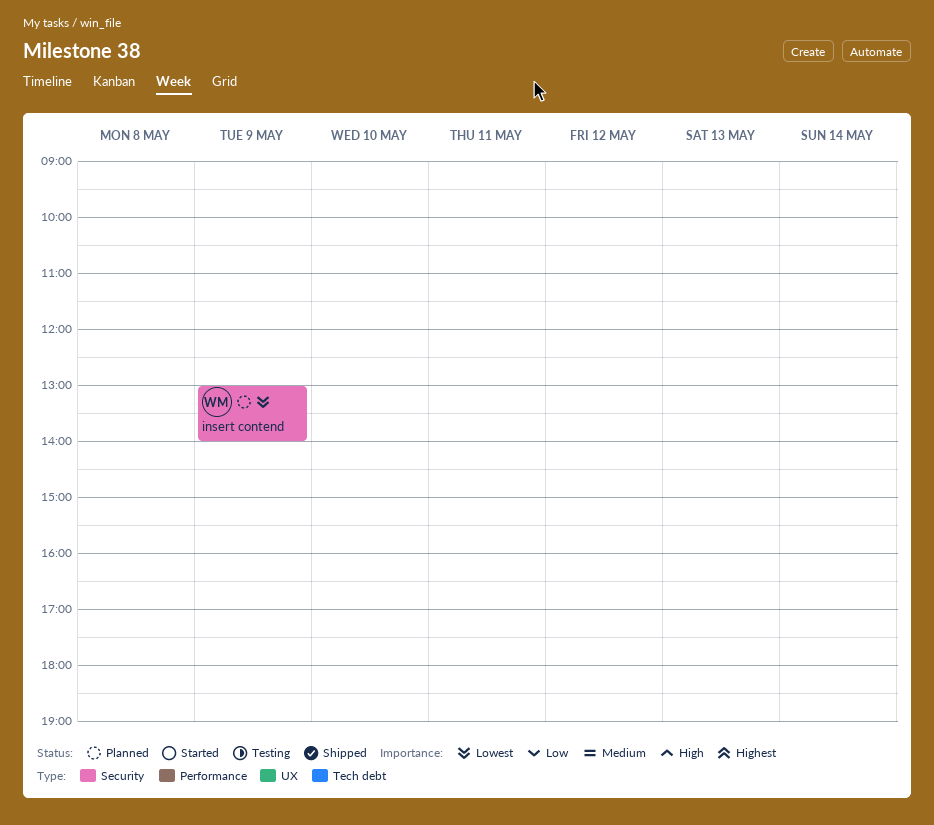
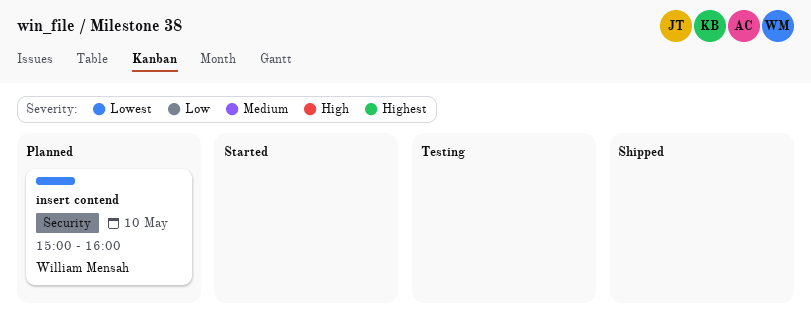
insert contend, day: May 9 -> May 10
insert contend, begins: 13:00 -> 15:00
insert contend, ends: 14:00 -> 16:00

